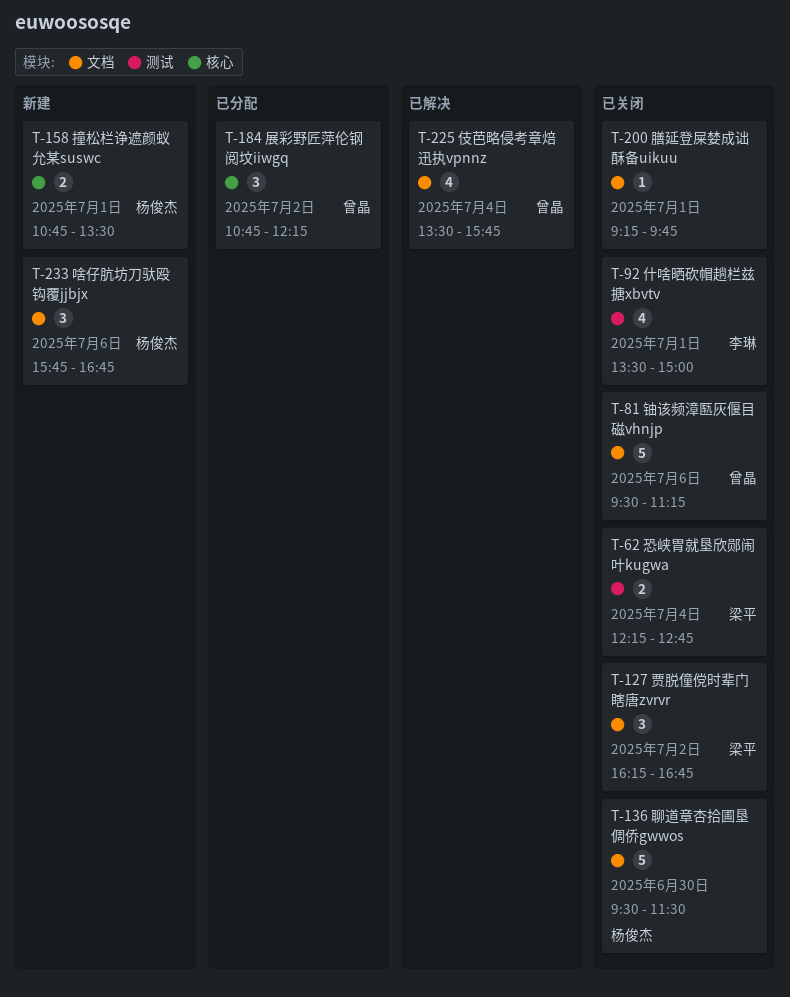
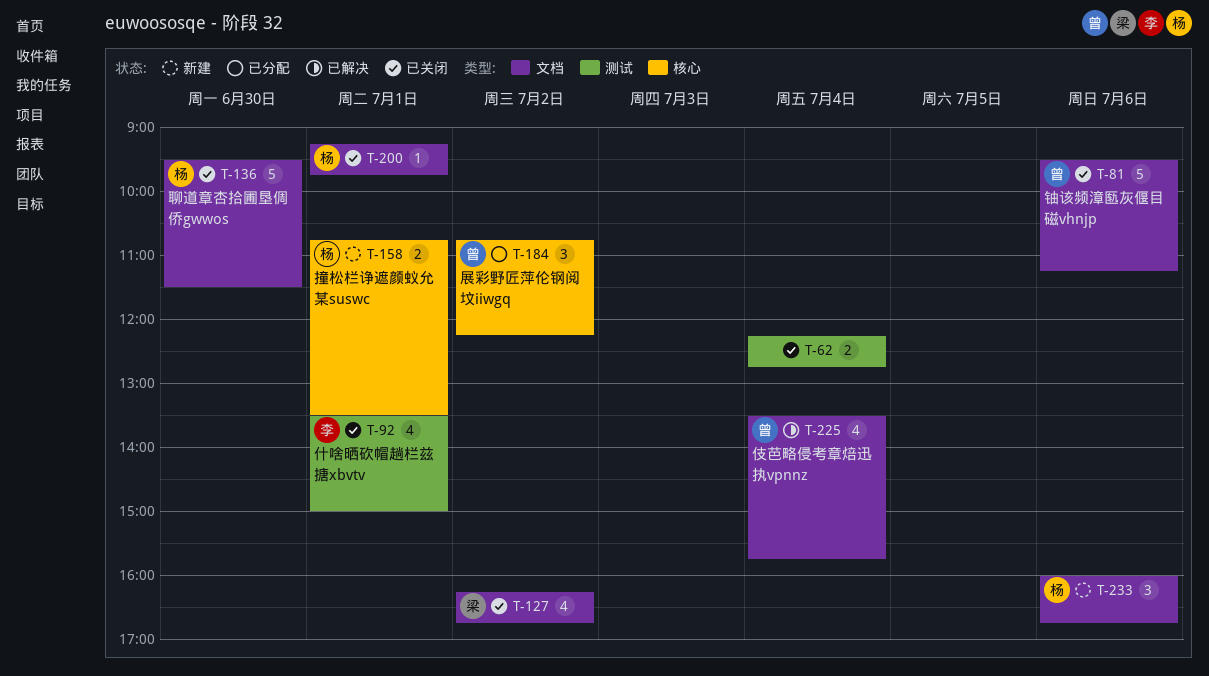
T-62, owner: 梁平 -> none
T-127, estimate: 3 -> 4
T-200, owner: none -> 杨俊杰
T-233, begins: 15:45 -> 16:00

